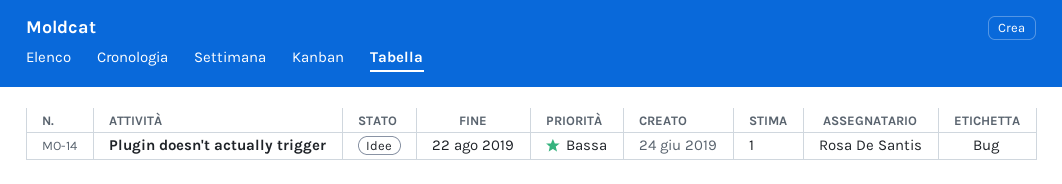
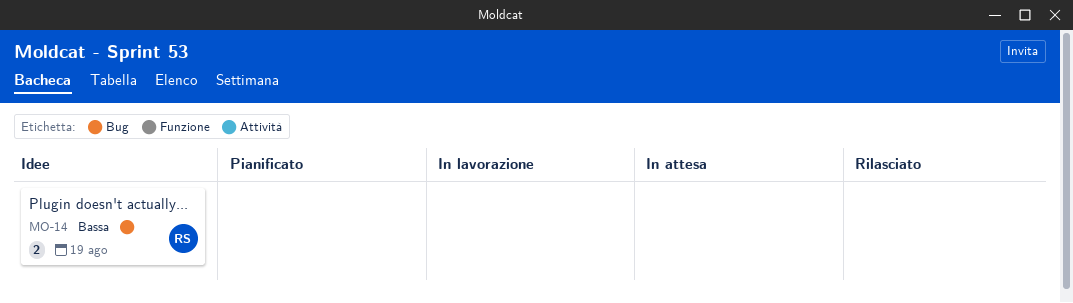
MO-14, estimate: 1 -> 2
MO-14, due: Aug 22 -> Aug 19

